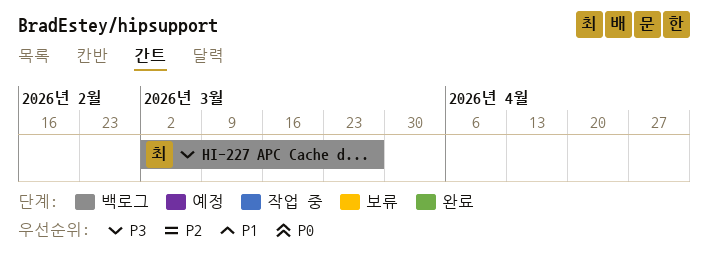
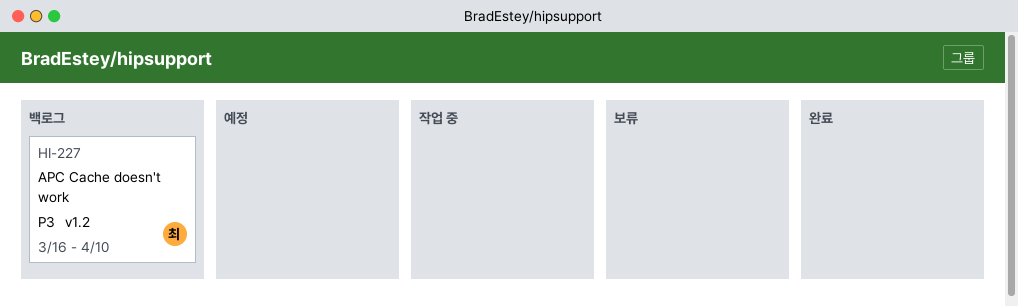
HI-227, start: Mar 2 -> Mar 16
HI-227, due: Mar 27 -> Apr 10

